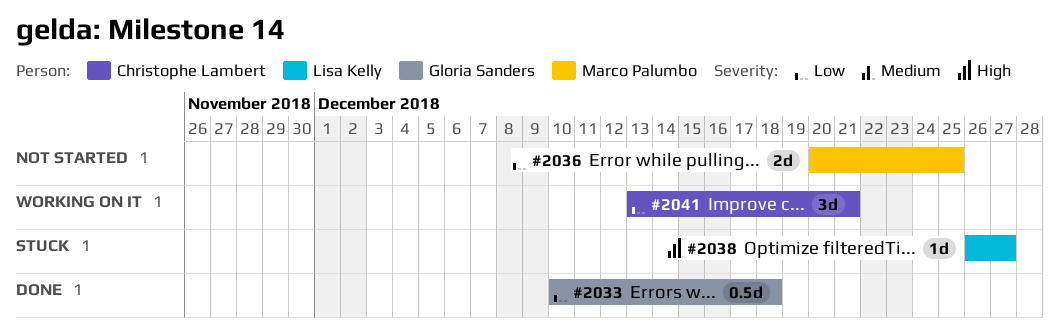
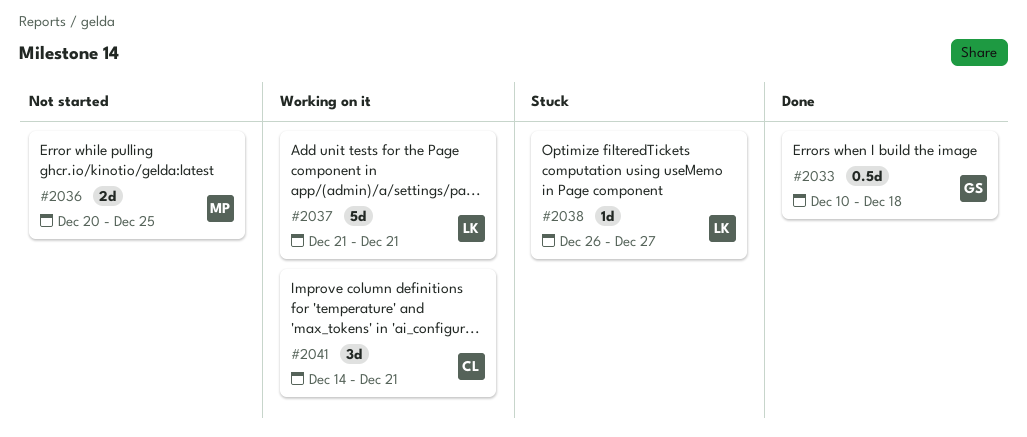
#2037: none -> present
#2041, start: Dec 13 -> Dec 14

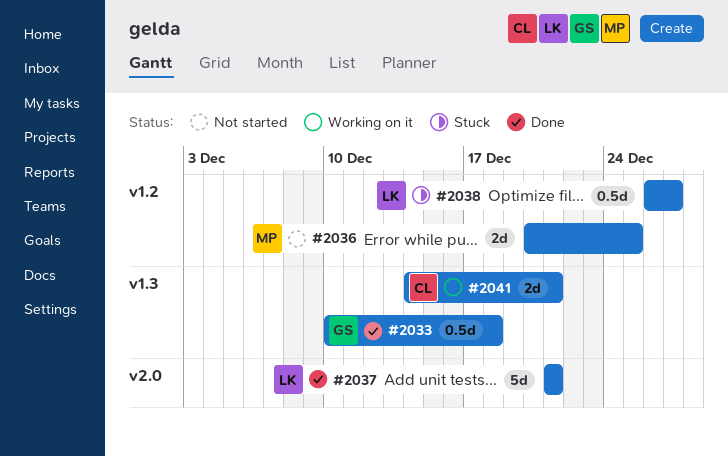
#2037, status: Working on it -> Done
#2038, estimate: 1d -> 0.5d
#2041, estimate: 3d -> 2d

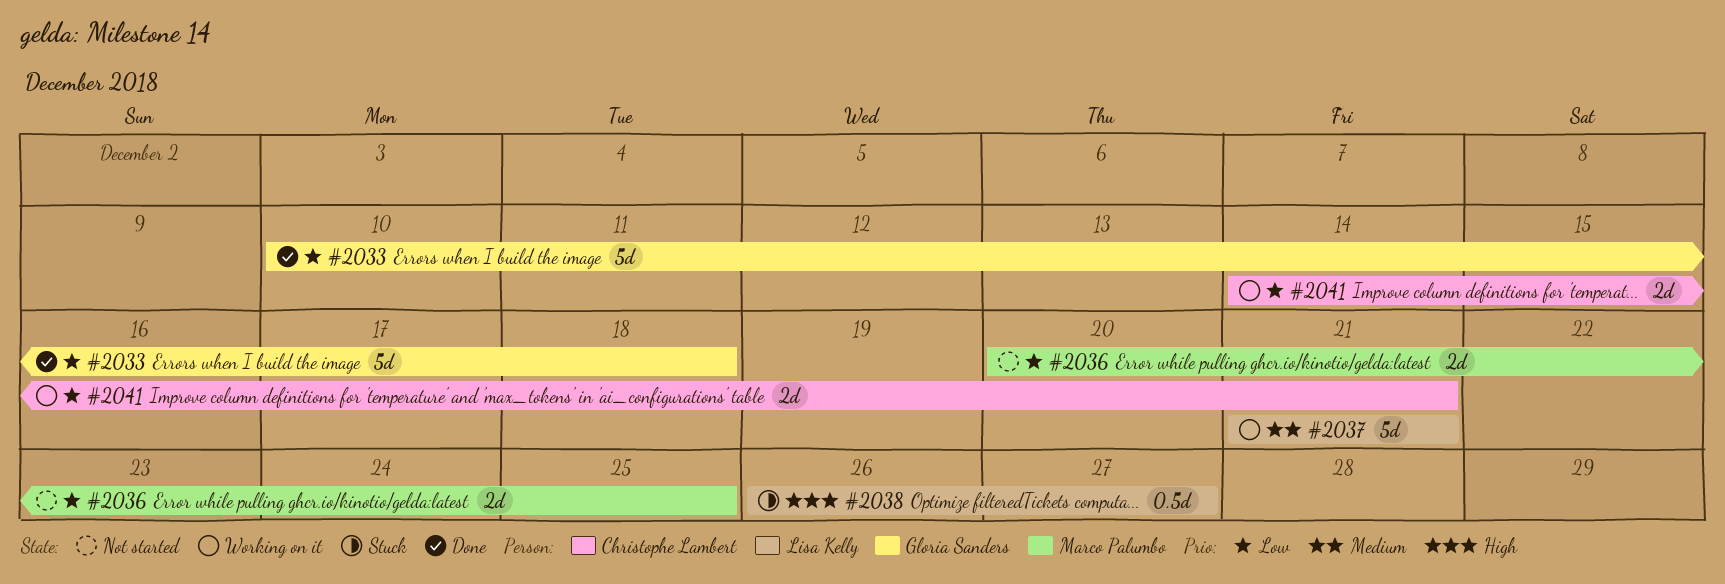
#2033, estimate: 0.5d -> 5d
#2037, status: Done -> Working on it

